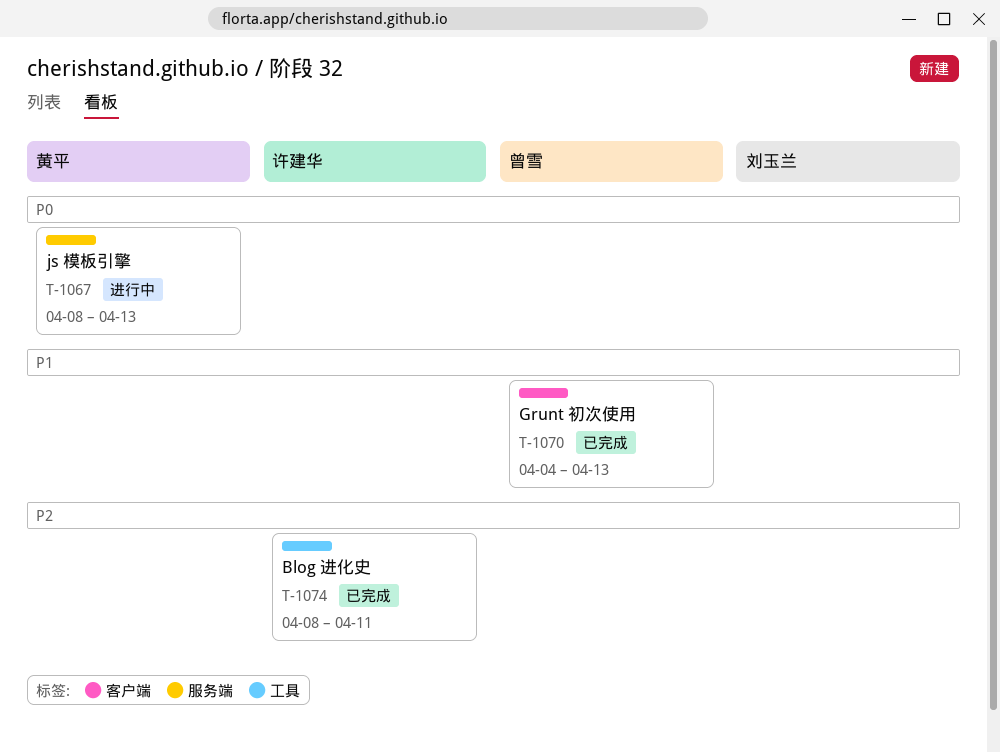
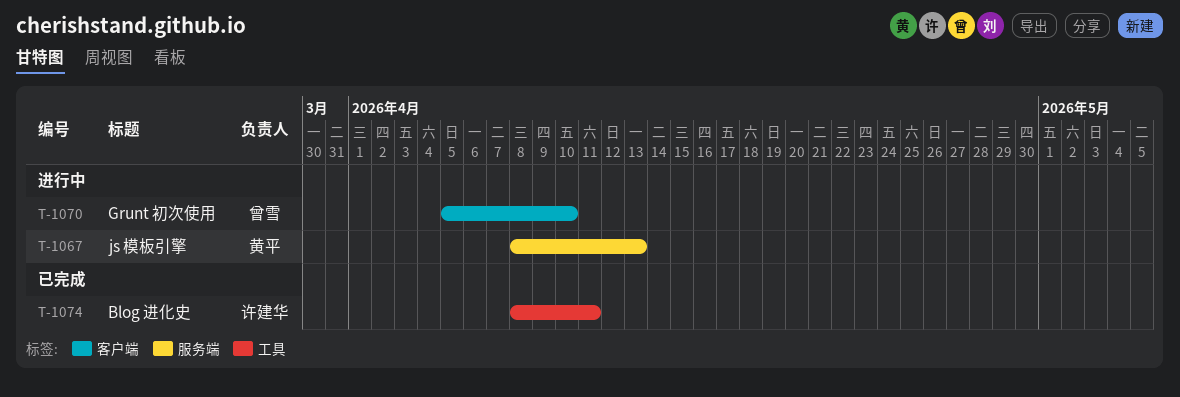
T-1070, status: 已完成 -> 进行中
T-1070, start: Apr 4 -> Apr 5
T-1070, due: Apr 13 -> Apr 10

